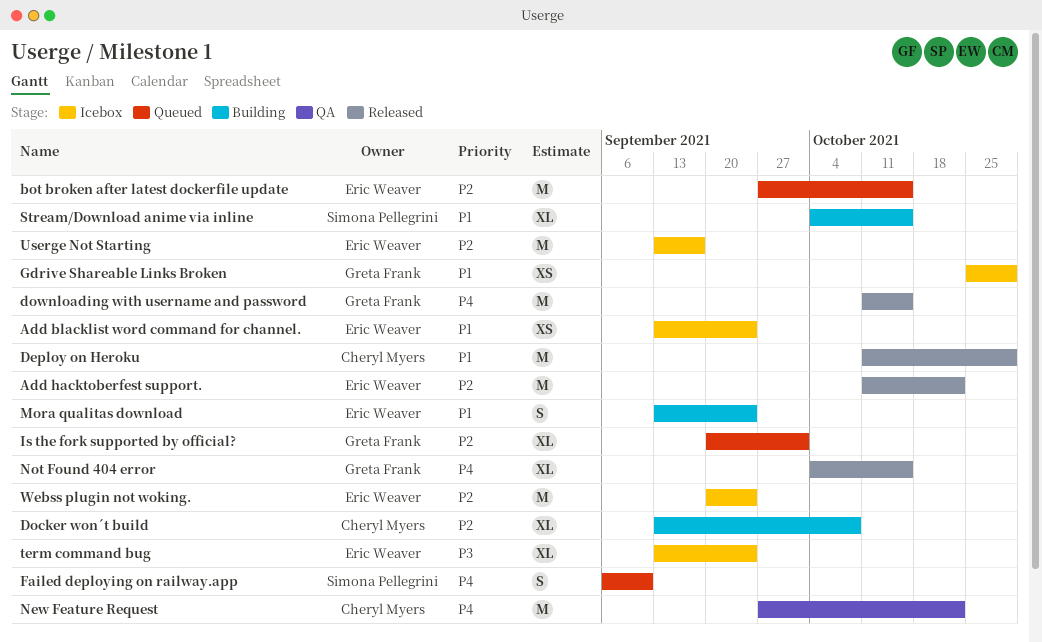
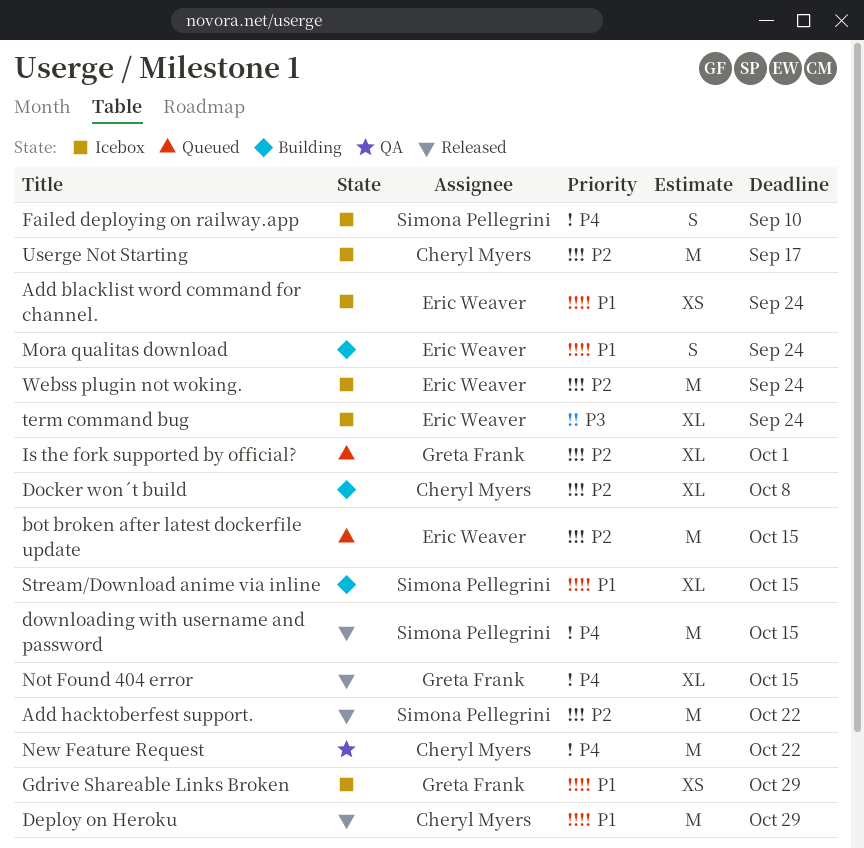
Add hacktoberfest support., owner: Eric Weaver -> Simona Pellegrini
downloading with username and password, owner: Greta Frank -> Simona Pellegrini
Failed deploying on railway.app, status: Queued -> Icebox
Userge Not Starting, owner: Eric Weaver -> Cheryl Myers

